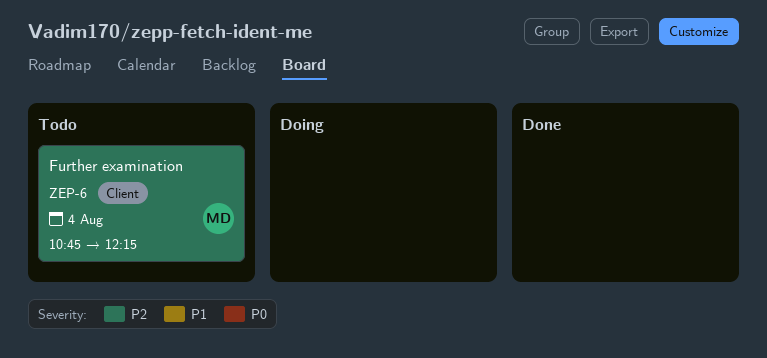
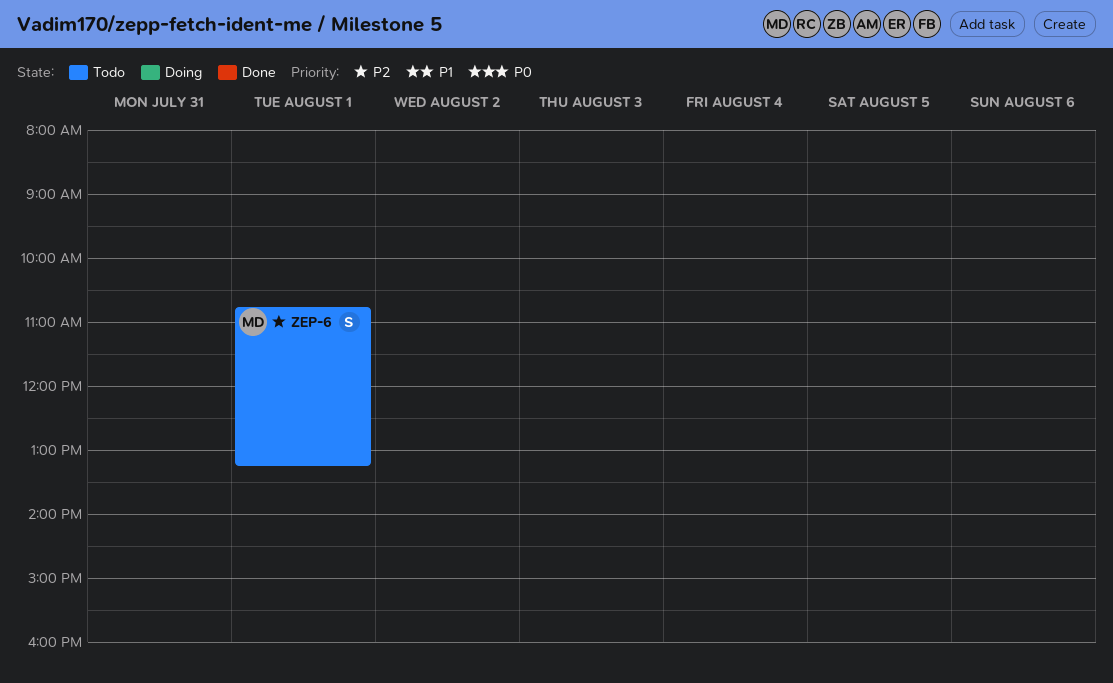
ZEP-6, day: Aug 4 -> Aug 1
ZEP-6, ends: 12:15 -> 13:15

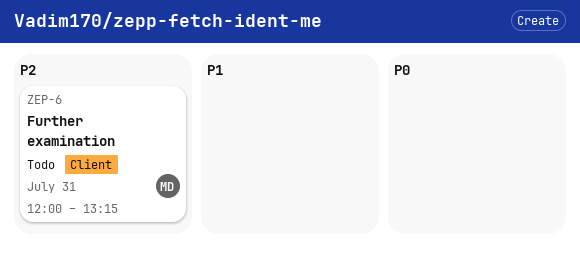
ZEP-6, day: Aug 1 -> Jul 31
ZEP-6, begins: 10:45 -> 12:00

